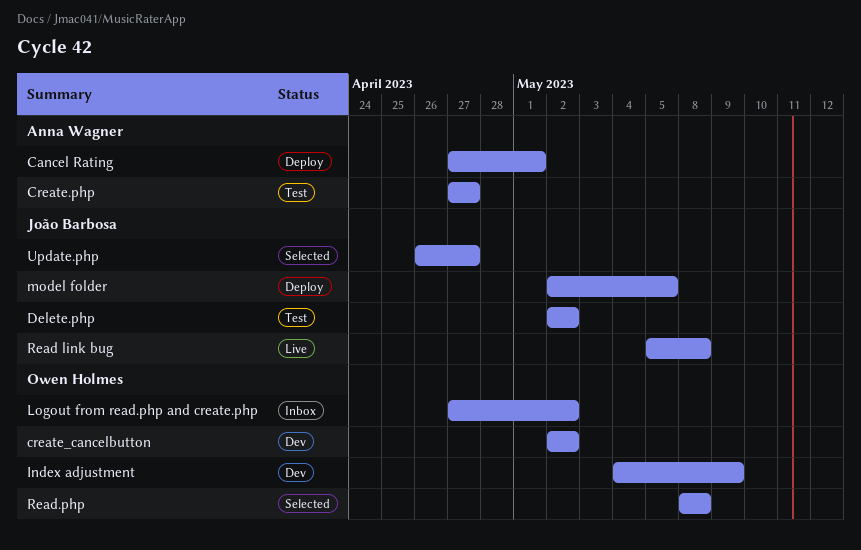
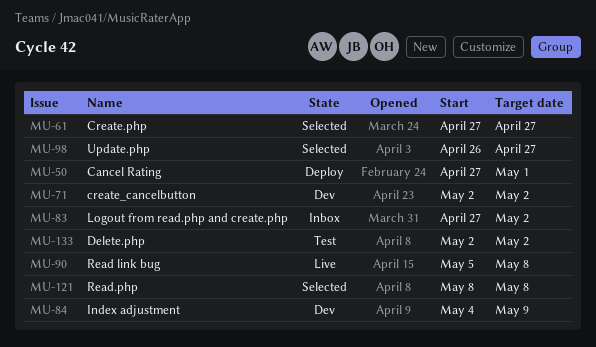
Create.php, status: Test -> Selected
model folder: present -> none

